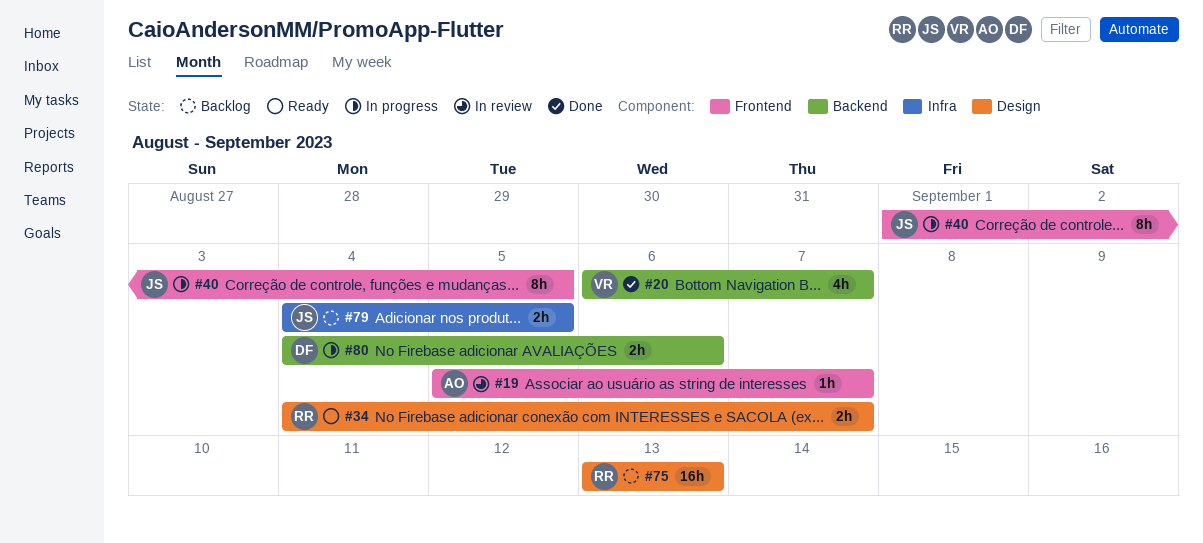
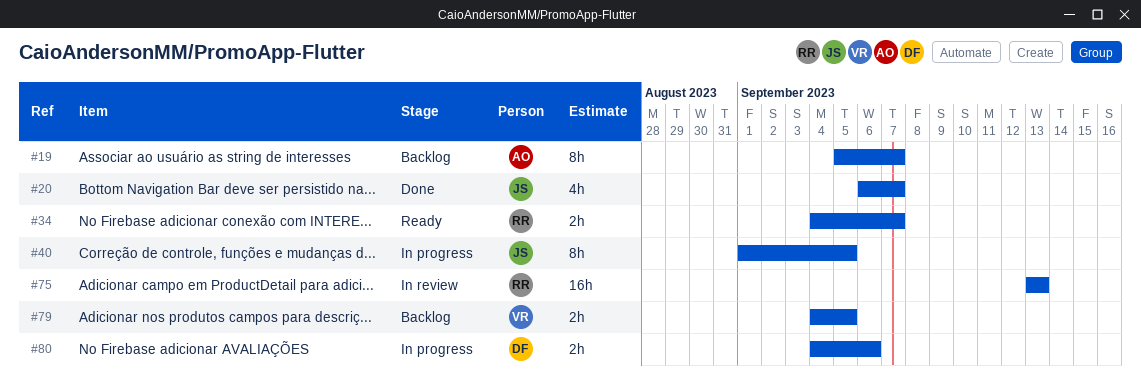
#19, status: In review -> Backlog
#19, estimate: 1h -> 8h
#20, owner: VR -> JS
#75, status: Backlog -> In review
#79, owner: JS -> VR

